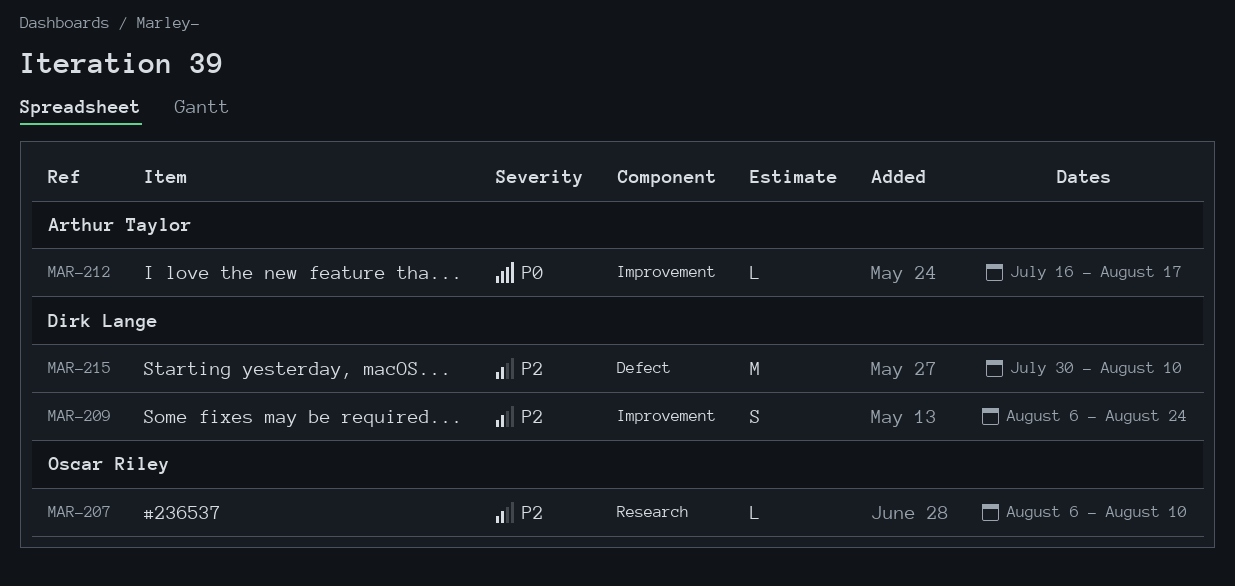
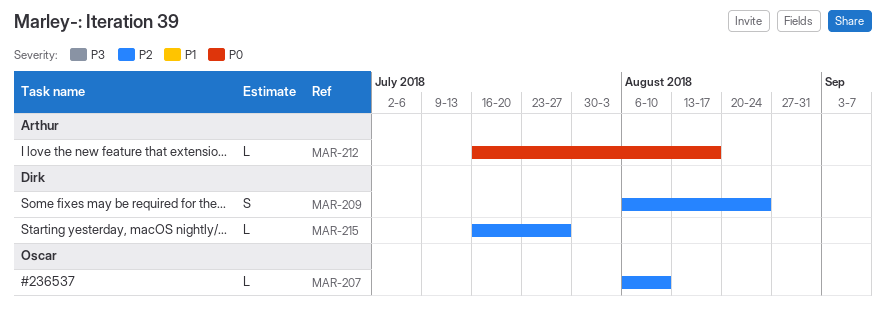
MAR-215, estimate: M -> L
MAR-215, start: Jul 30 -> Jul 16
MAR-215, due: Aug 10 -> Jul 27

